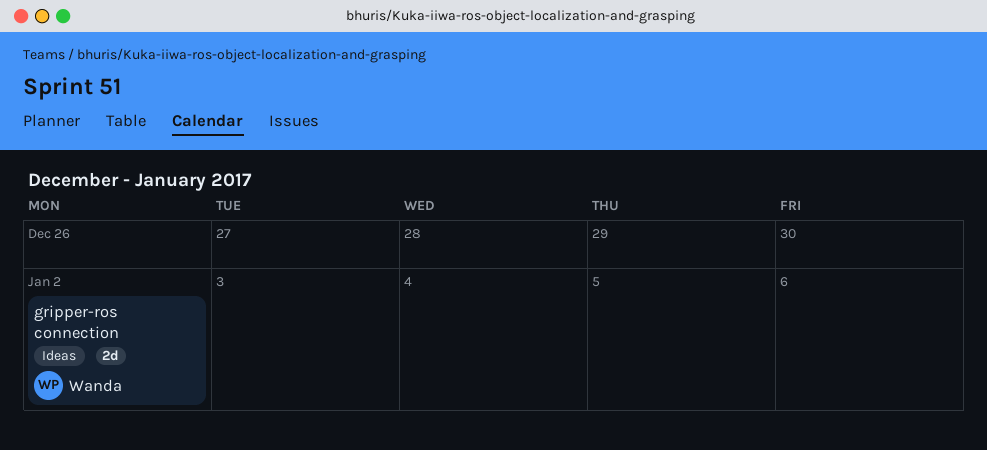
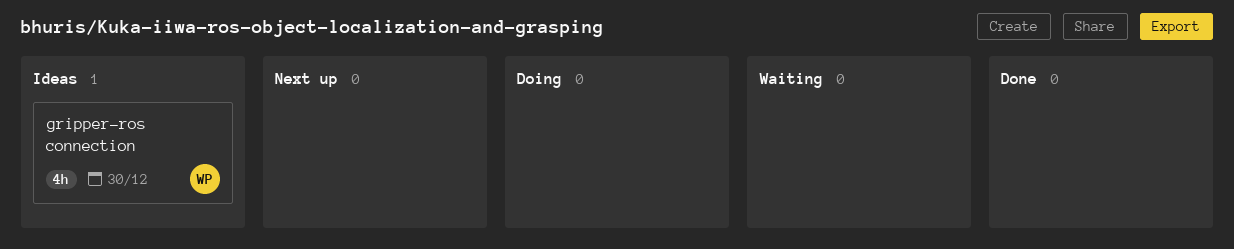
gripper-ros connection, estimate: 2d -> 4h
gripper-ros connection, due: Jan 2 -> Dec 30

